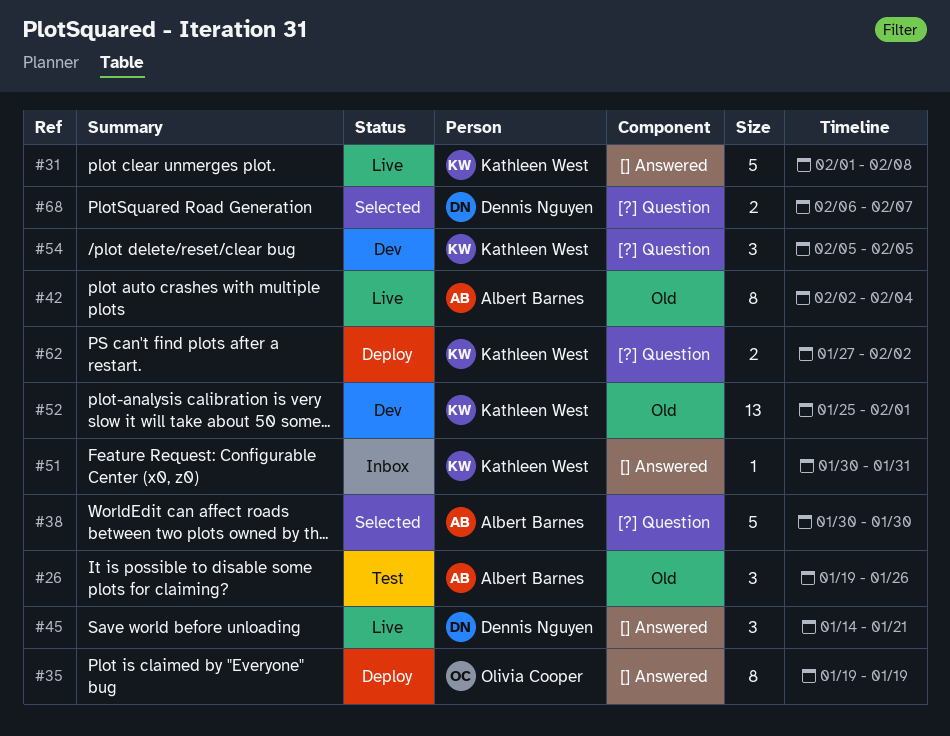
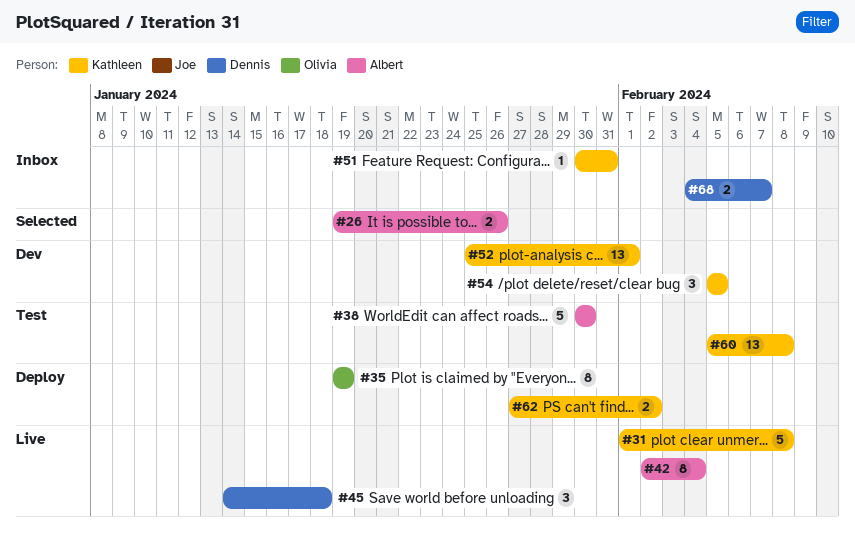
#26, status: Test -> Selected
#26, estimate: 3 -> 2
#38, status: Selected -> Test
#45, due: Jan 21 -> Jan 18
#60: none -> present
#68, status: Selected -> Inbox
#68, start: Feb 6 -> Feb 4

